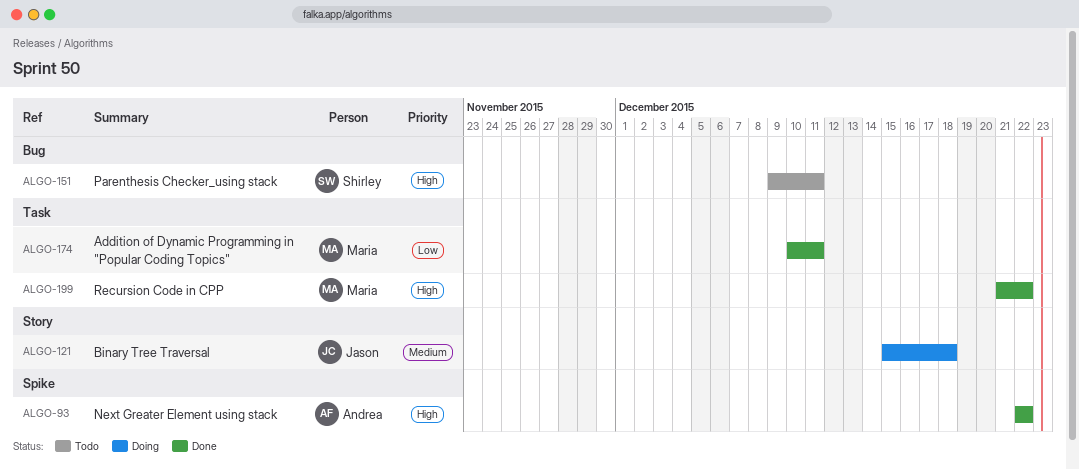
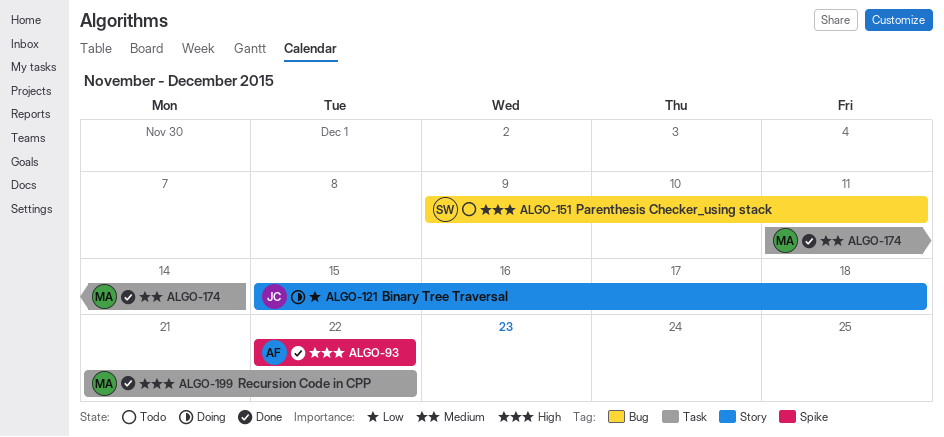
ALGO-121, priority: Medium -> Low
ALGO-174, priority: Low -> Medium
ALGO-174, start: Dec 10 -> Dec 11
ALGO-174, due: Dec 11 -> Dec 14

